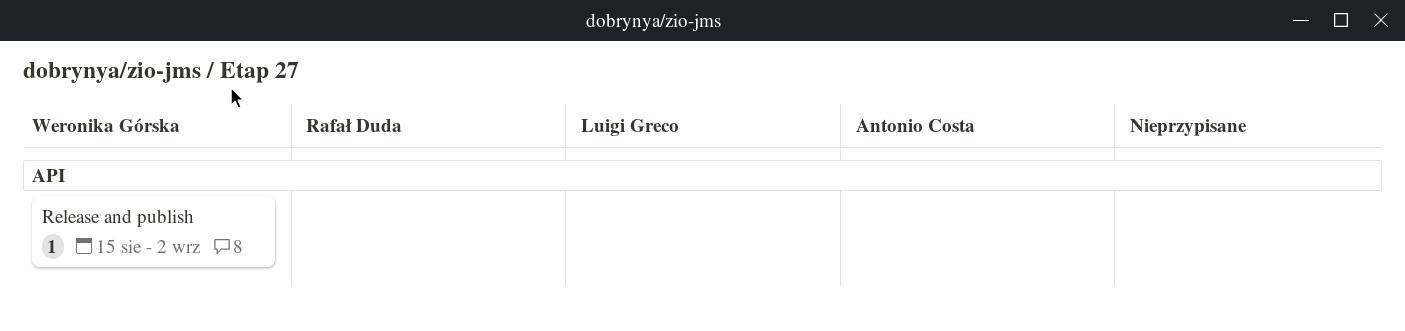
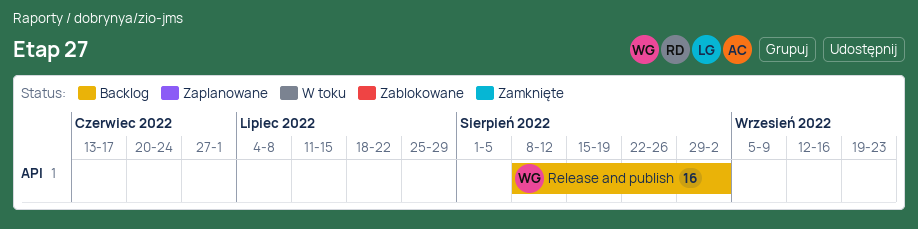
Release and publish, estimate: 1 -> 16
Release and publish, start: Aug 15 -> Aug 8

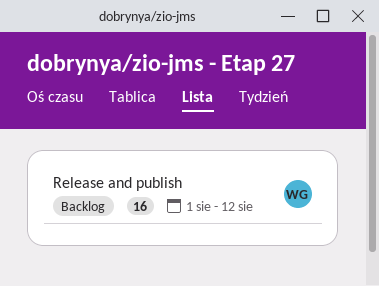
Release and publish, start: Aug 8 -> Aug 1
Release and publish, due: Sep 2 -> Aug 12

